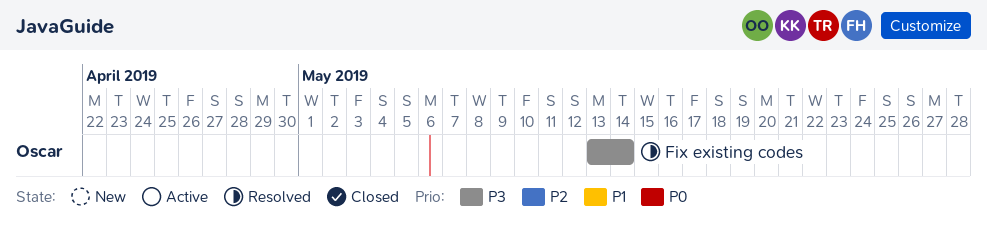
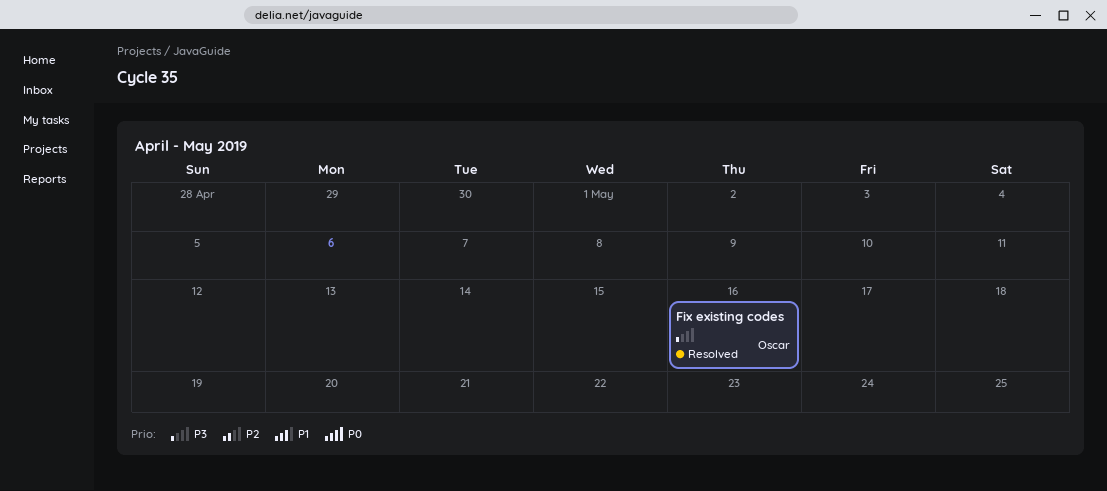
Fix existing codes, due: May 14 -> May 16

